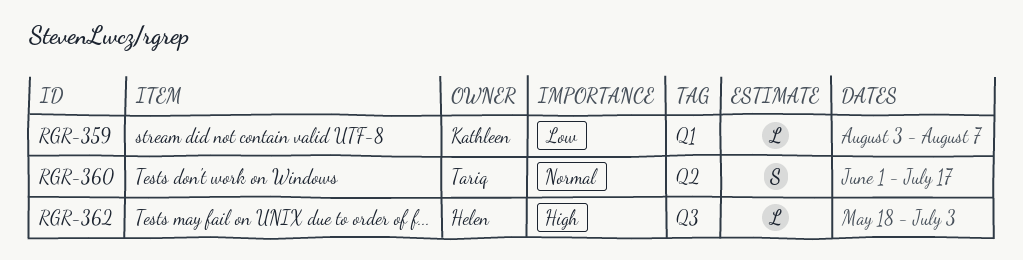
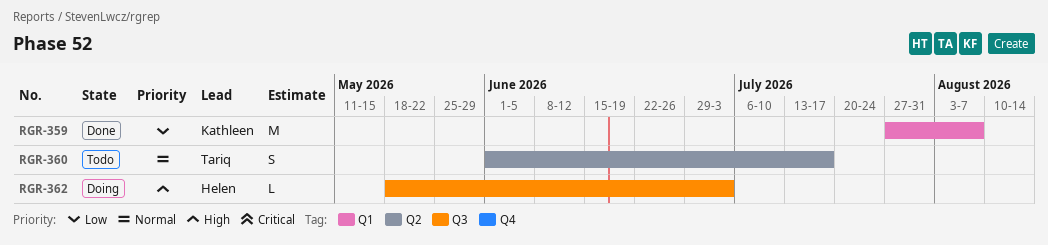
RGR-359, estimate: L -> M
RGR-359, start: Aug 3 -> Jul 27

